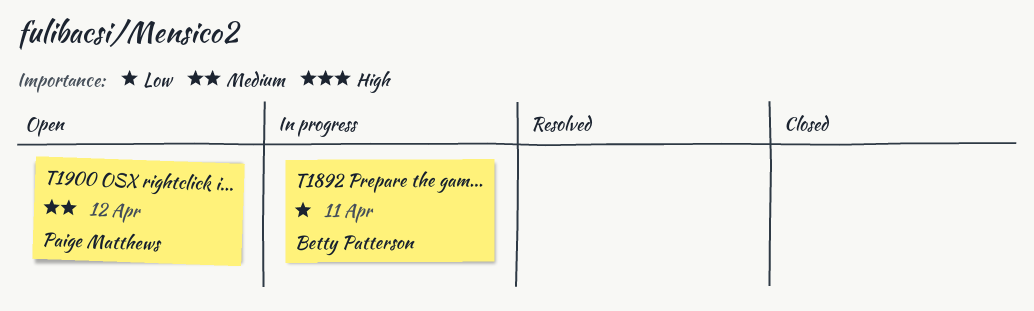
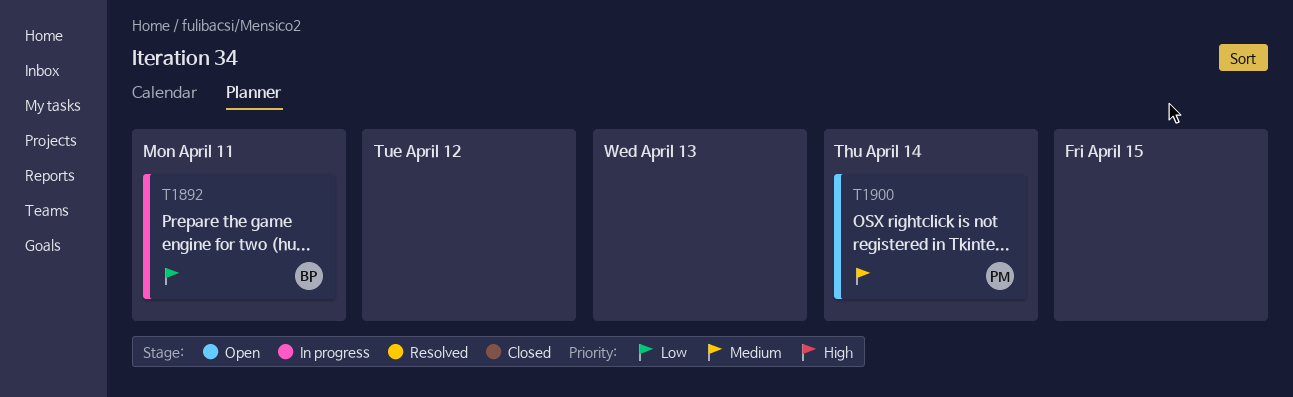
T1900, due: Apr 12 -> Apr 14

